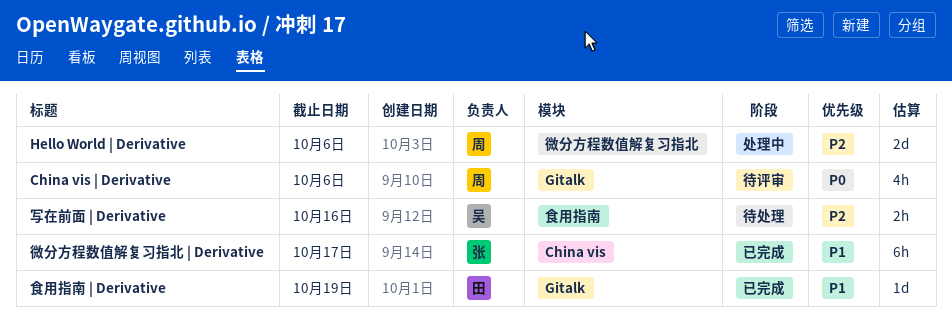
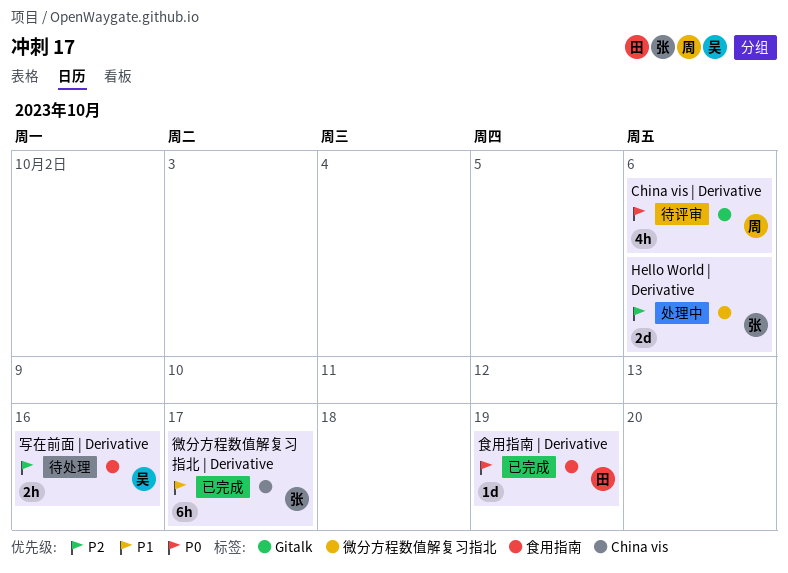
Hello World | Derivative, owner: 周 -> 张
食用指南 | Derivative, priority: P1 -> P0
食用指南 | Derivative, label: Gitalk -> 食用指南

